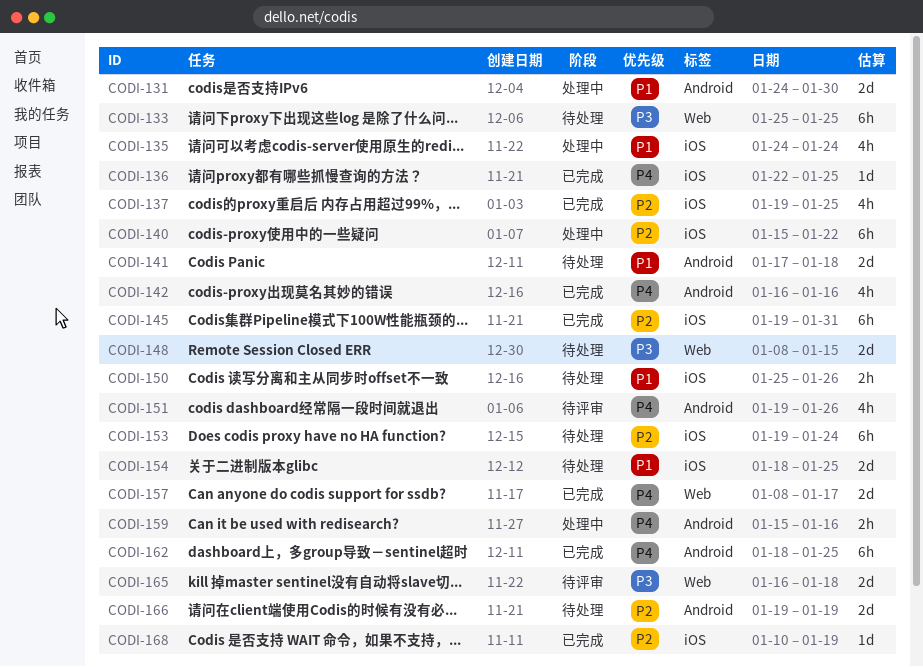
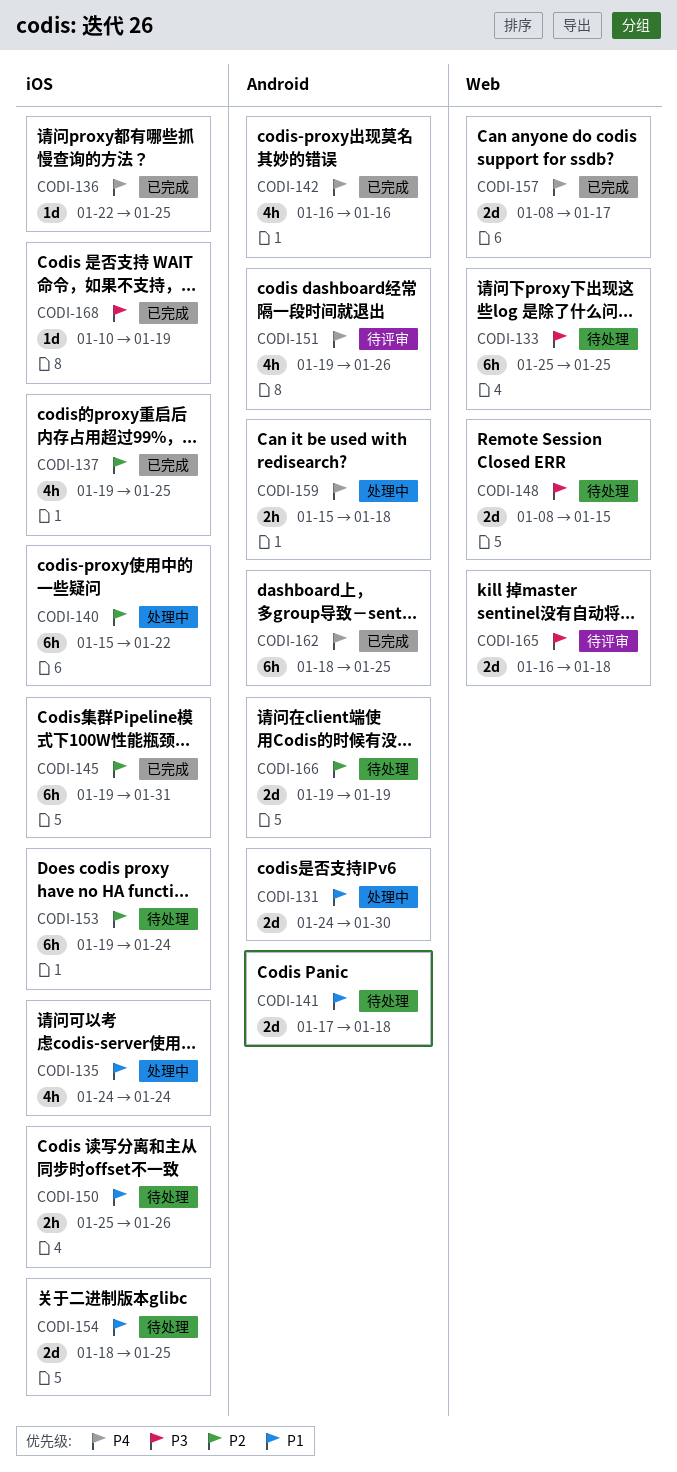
CODI-159, due: Jan 16 -> Jan 18
CODI-168, priority: P2 -> P3

